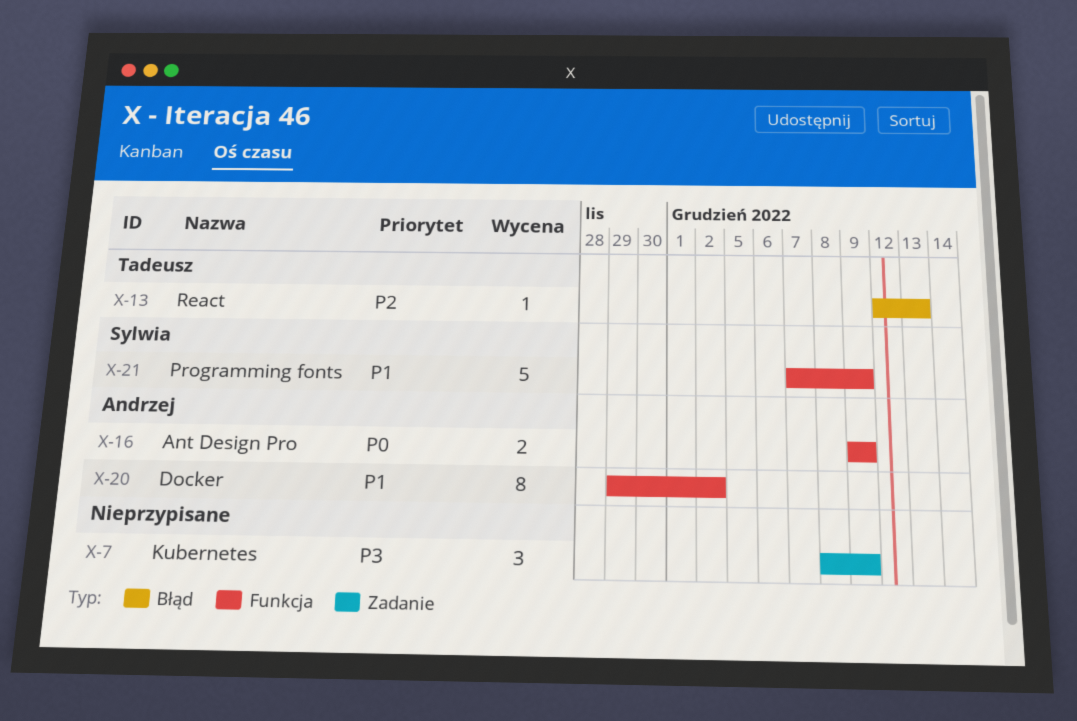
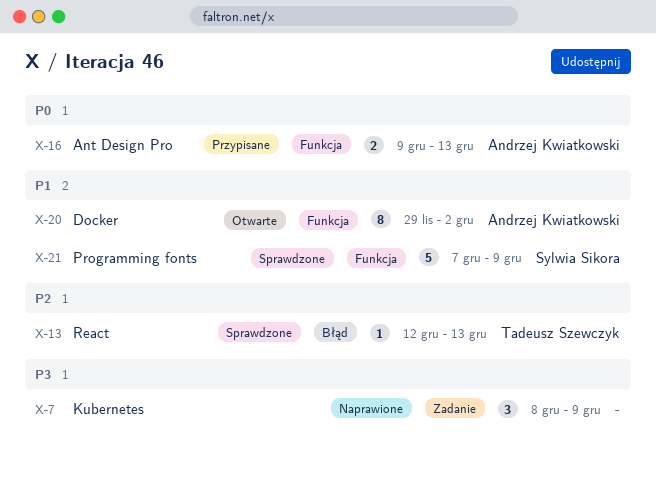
X-16, due: Dec 9 -> Dec 13

